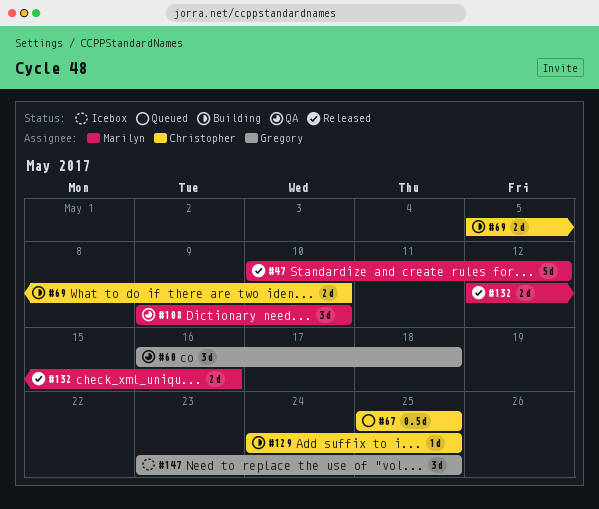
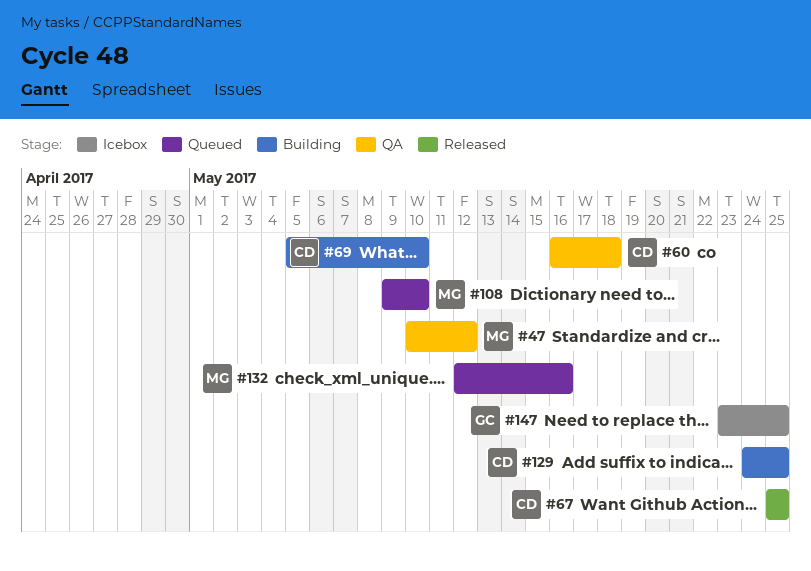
#47, status: Released -> QA
#60, owner: Gregory -> Christopher
#67, status: Queued -> Released
#108, status: QA -> Queued
#132, status: Released -> Queued

